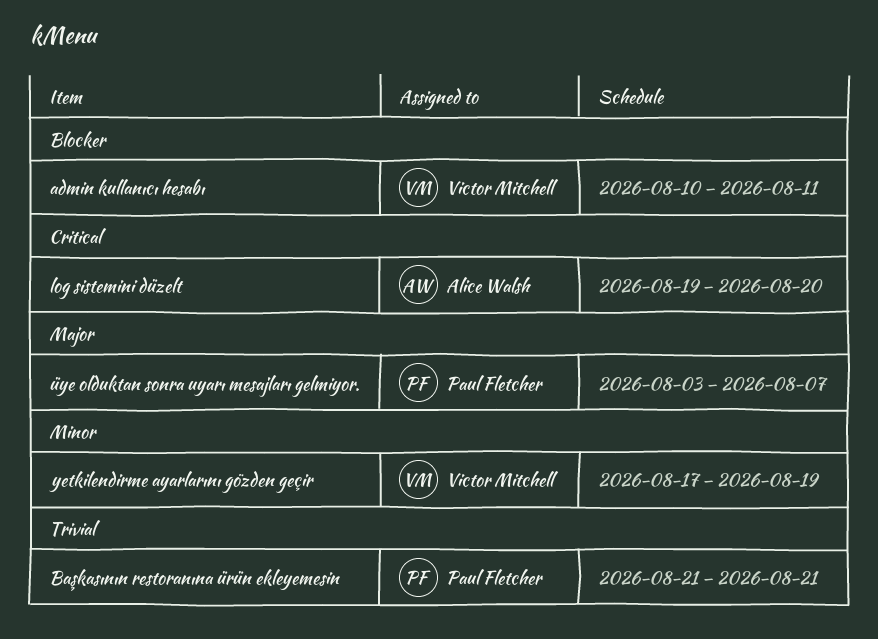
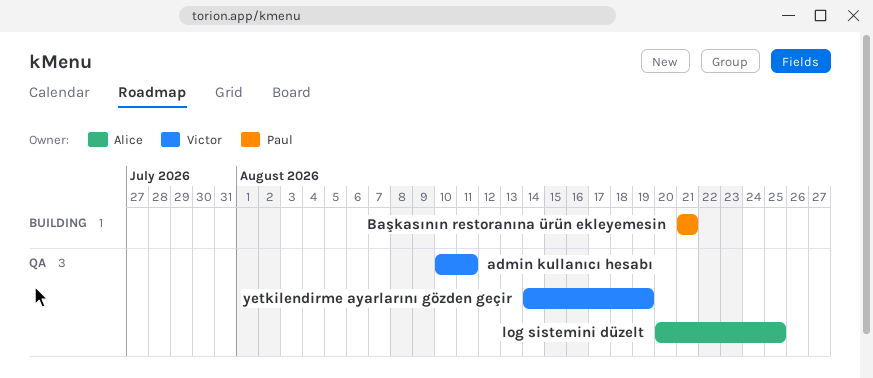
log sistemini düzelt, start: Aug 19 -> Aug 20
log sistemini düzelt, due: Aug 20 -> Aug 25
yetkilendirme ayarlarını gözden geçir, start: Aug 17 -> Aug 14
üye olduktan sonra uyarı mesajları gelmiyor.: present -> none

